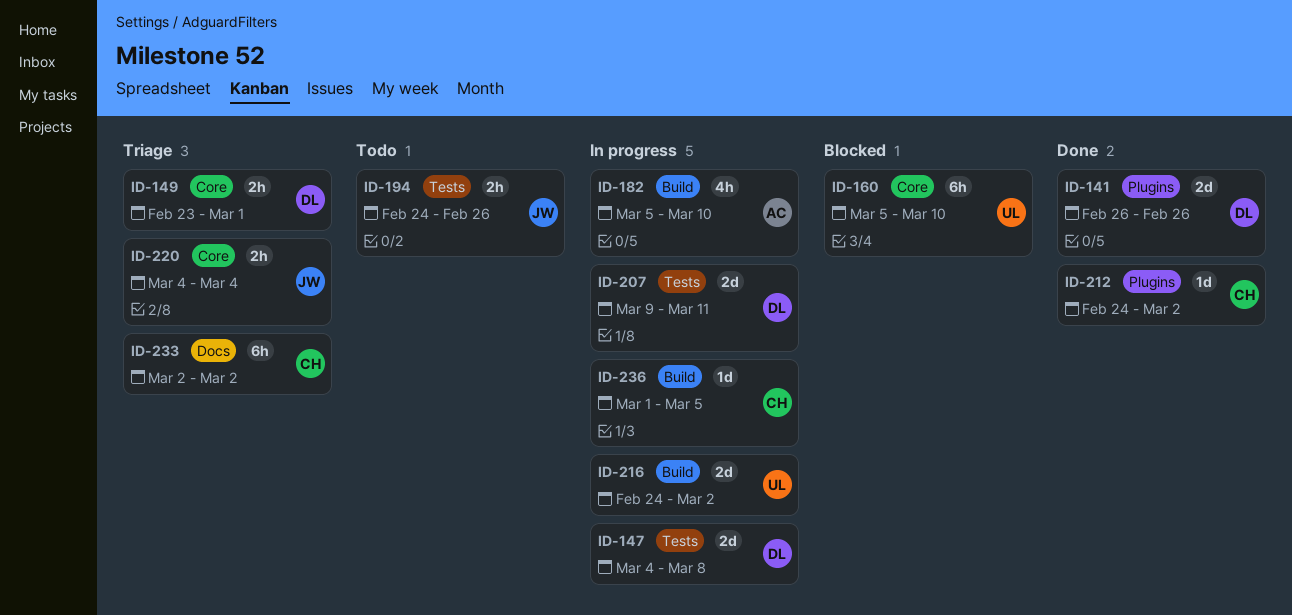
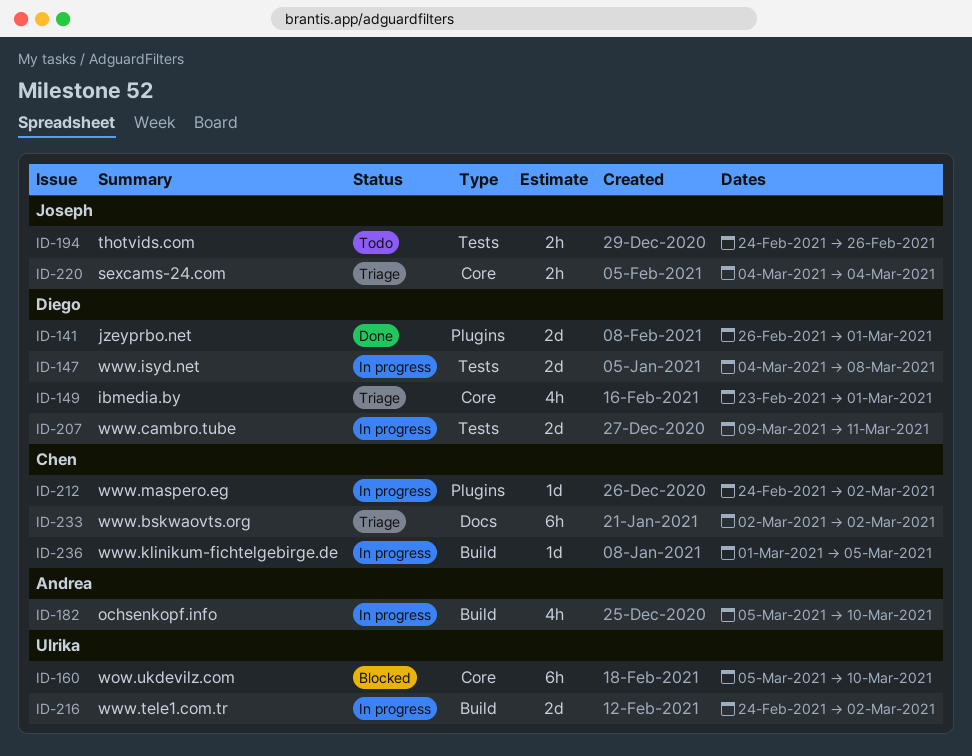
ID-141, due: Feb 26 -> Mar 1
ID-149, estimate: 2h -> 4h
ID-212, status: Done -> In progress

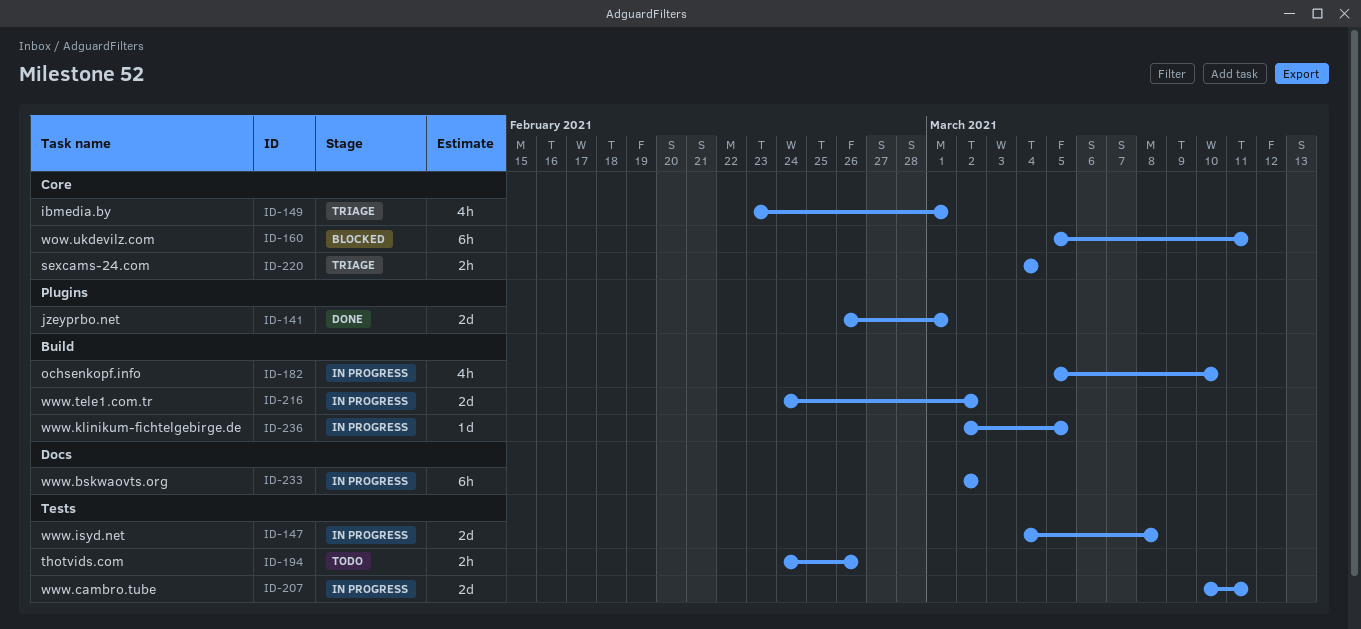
ID-160, due: Mar 10 -> Mar 11
ID-207, start: Mar 9 -> Mar 10
ID-212: present -> none
ID-233, status: Triage -> In progress
ID-236, start: Mar 1 -> Mar 2

